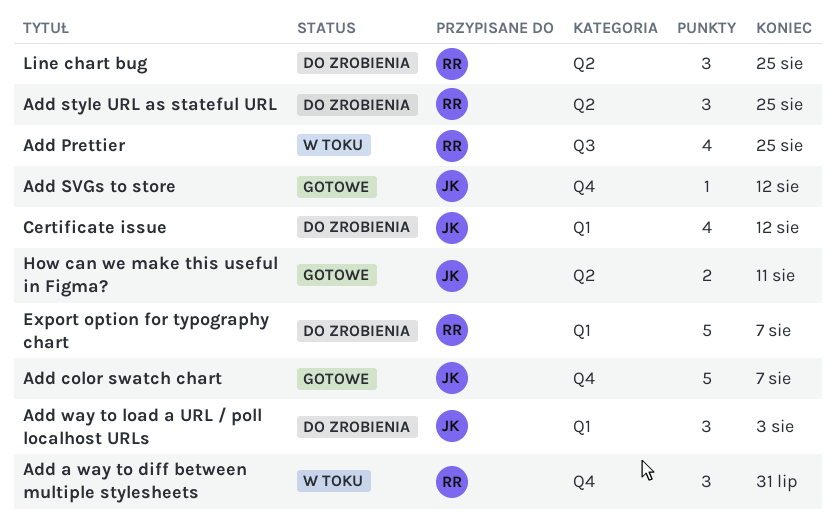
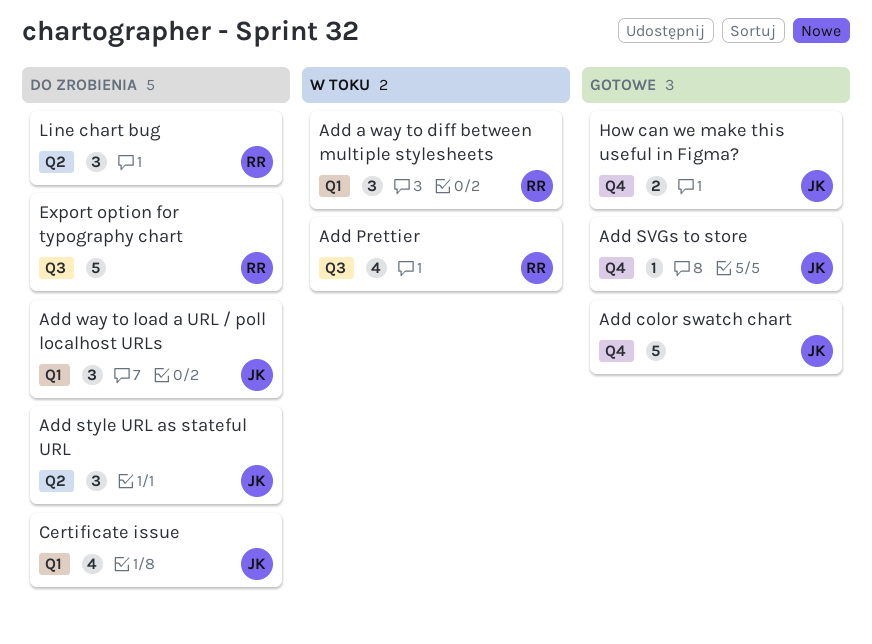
Add a way to diff between multiple stylesheets, label: Q4 -> Q1
Add style URL as stateful URL, owner: RR -> JK
Export option for typography chart, label: Q1 -> Q3
How can we make this useful in Figma?, label: Q2 -> Q4

